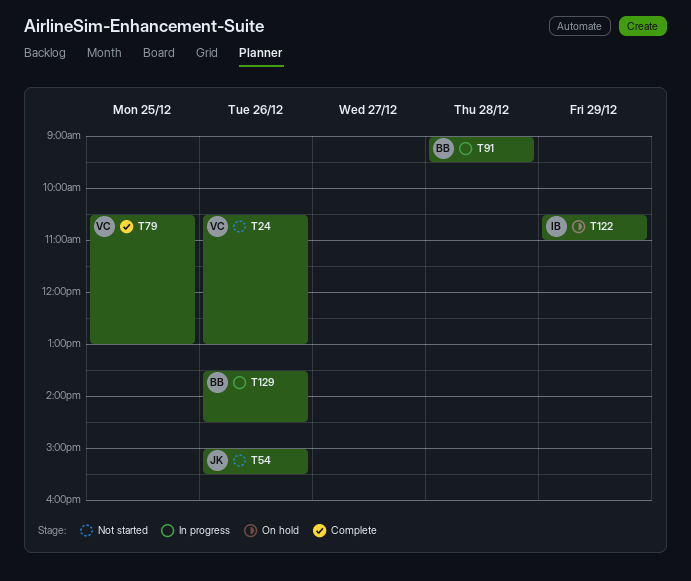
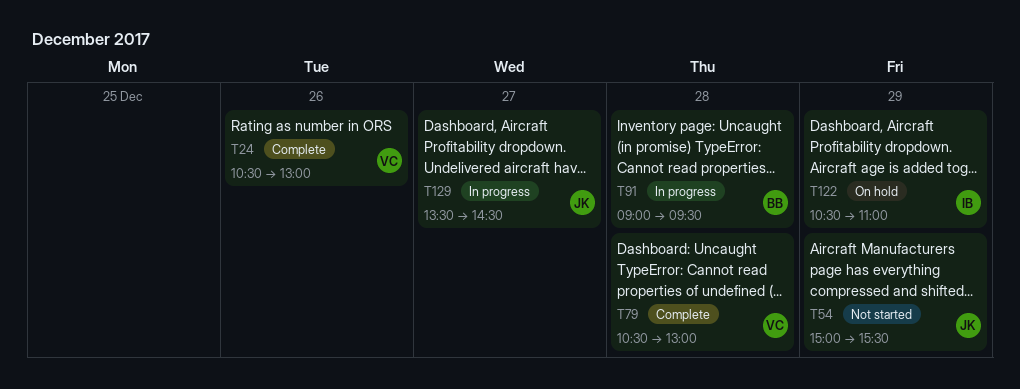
T24, status: Not started -> Complete
T54, day: Dec 26 -> Dec 29
T79, day: Dec 25 -> Dec 28
T129, owner: BB -> JK
T129, day: Dec 26 -> Dec 27

